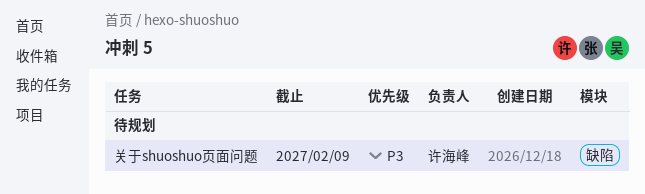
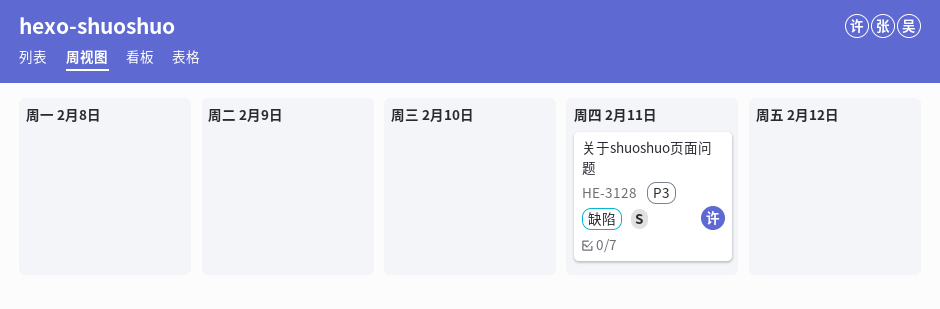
关于shuoshuo页面问题, due: Feb 9 -> Feb 11

